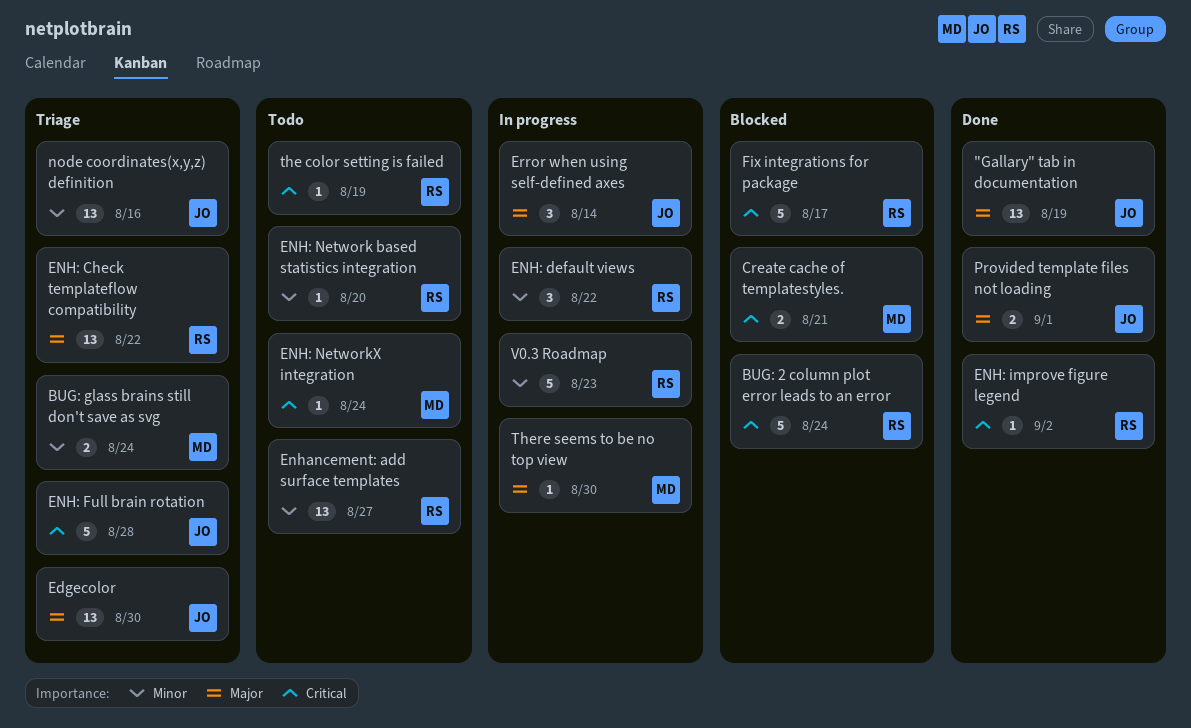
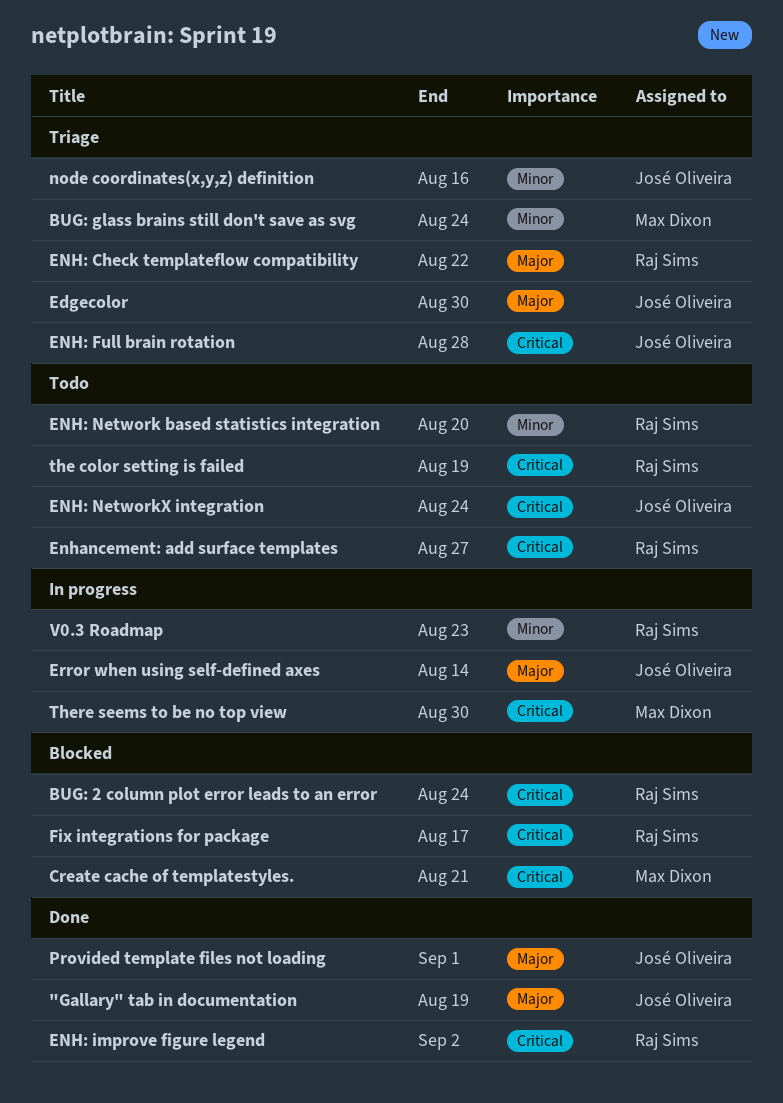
ENH: default views: present -> none
ENH: NetworkX integration, owner: Max Dixon -> José Oliveira
Enhancement: add surface templates, priority: Minor -> Critical
There seems to be no top view, priority: Major -> Critical

